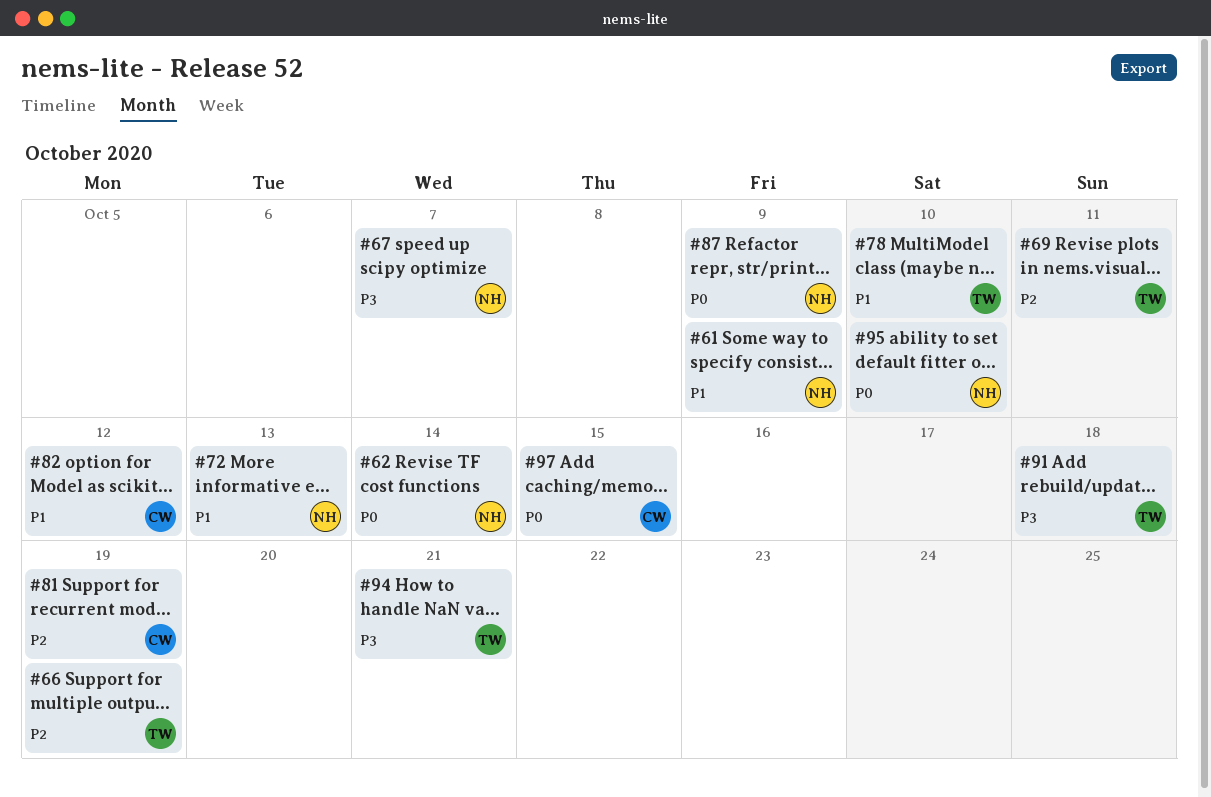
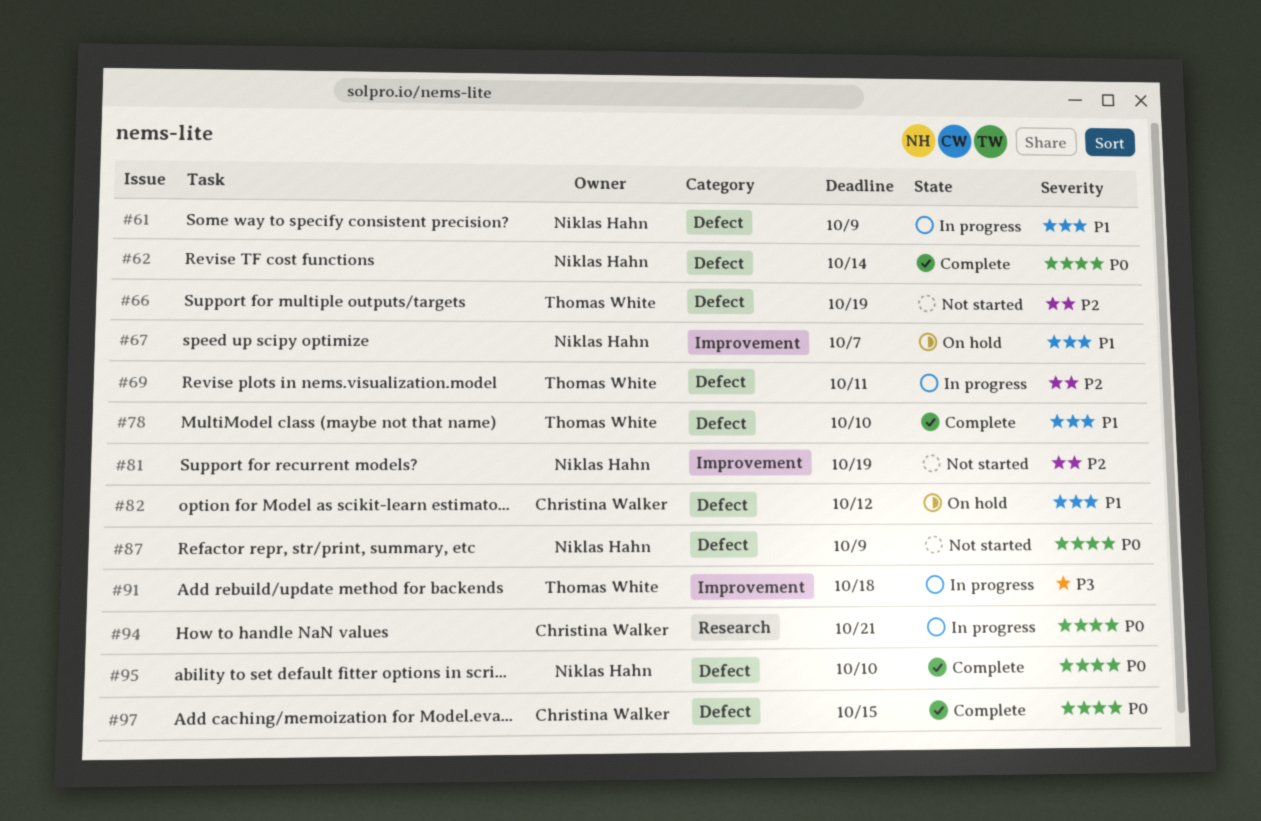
#67, priority: P3 -> P1
#72: present -> none
#81, owner: Christina Walker -> Niklas Hahn
#94, owner: Thomas White -> Christina Walker
#94, priority: P3 -> P0

